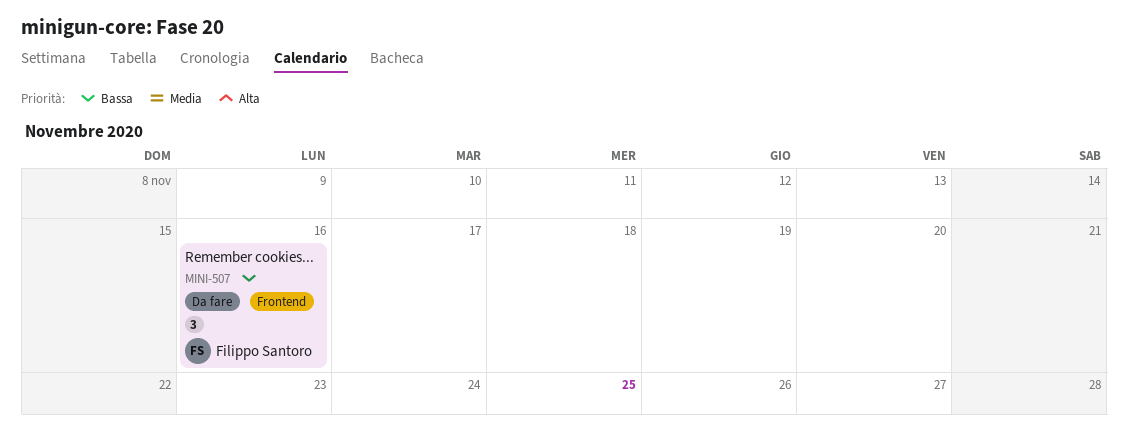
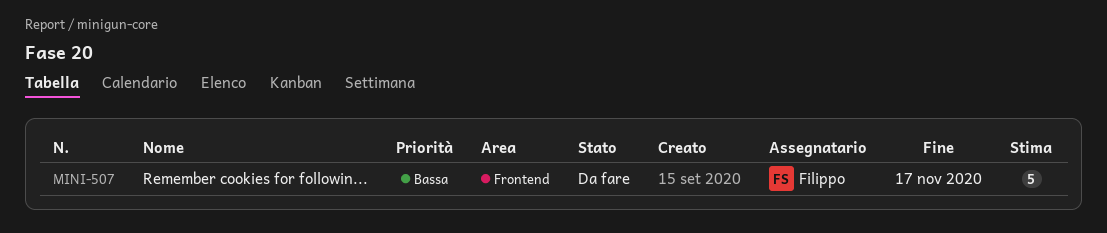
MINI-507, estimate: 3 -> 5
MINI-507, due: Nov 16 -> Nov 17

